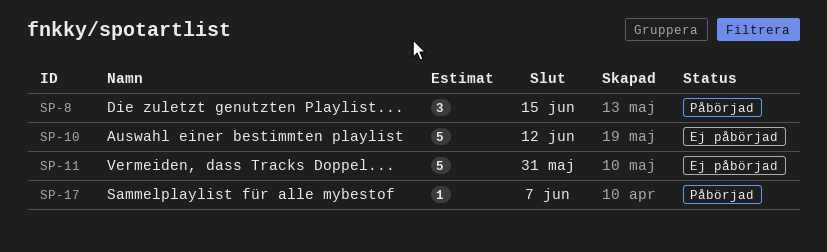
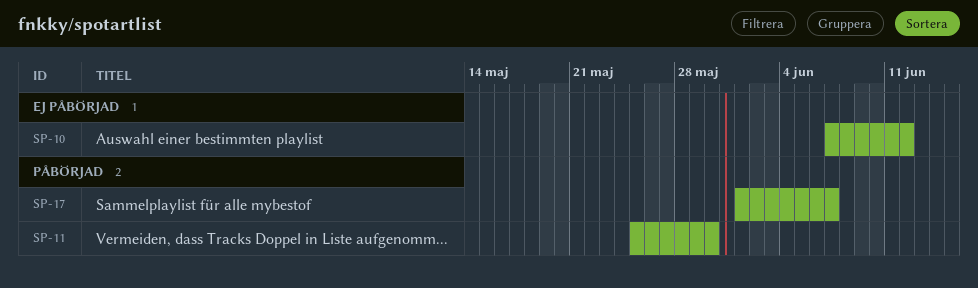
SP-8: present -> none
SP-11, status: Ej påbörjad -> Påbörjad
SP-11, due: May 31 -> May 30

